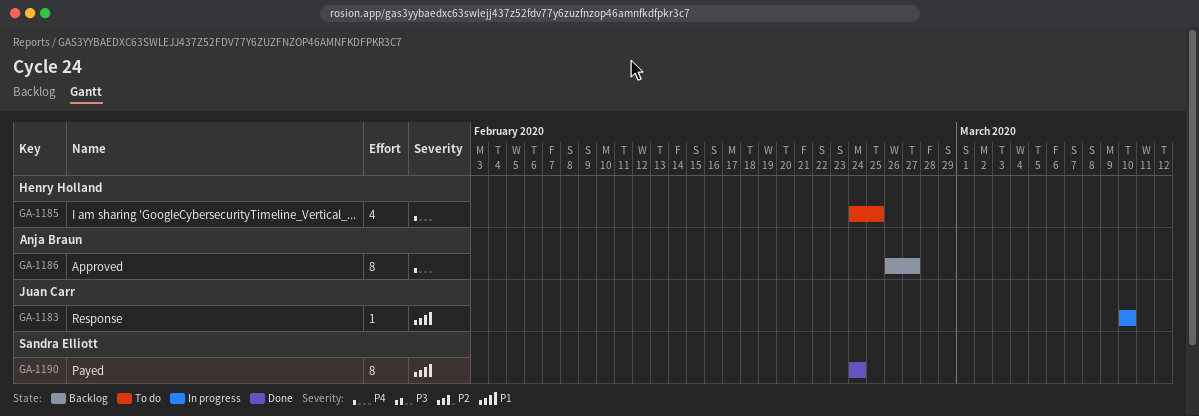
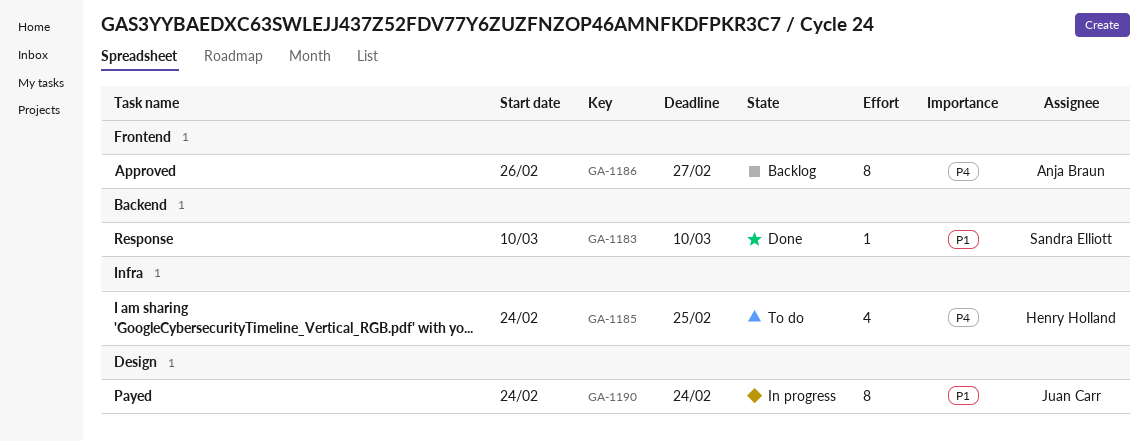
GA-1183, status: In progress -> Done
GA-1183, owner: Juan Carr -> Sandra Elliott
GA-1190, status: Done -> In progress
GA-1190, owner: Sandra Elliott -> Juan Carr

